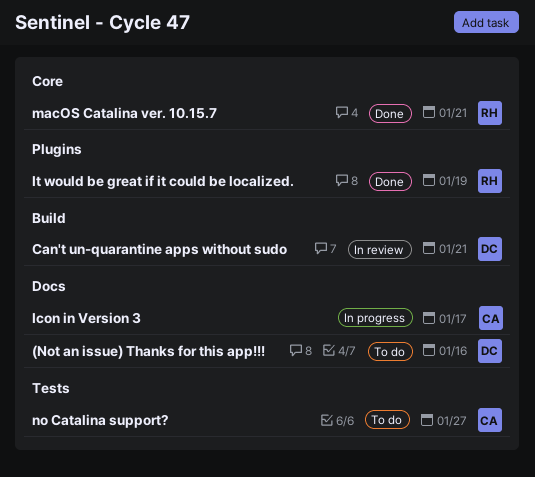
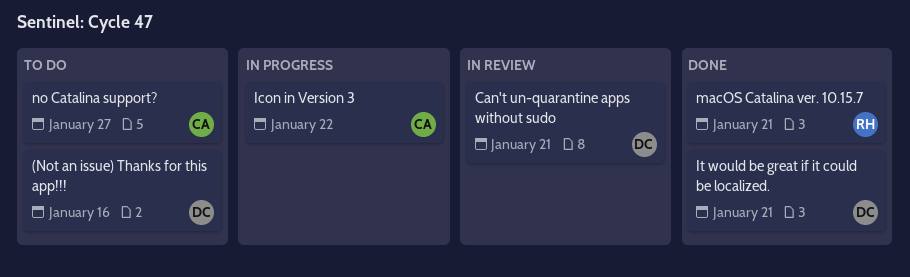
Icon in Version 3, due: Jan 17 -> Jan 22
It would be great if it could be localized., owner: RH -> DC
It would be great if it could be localized., due: Jan 19 -> Jan 21

